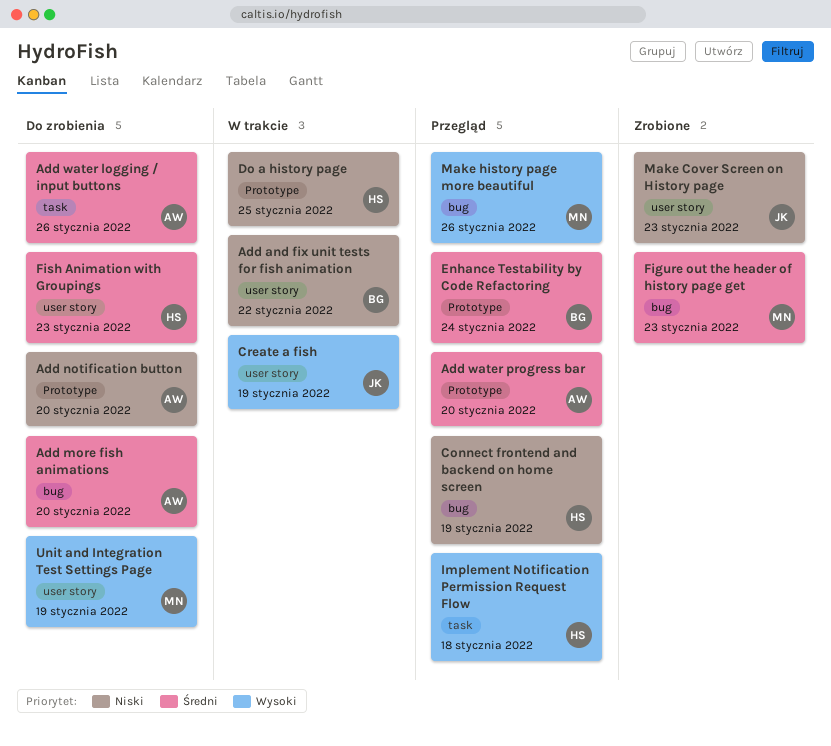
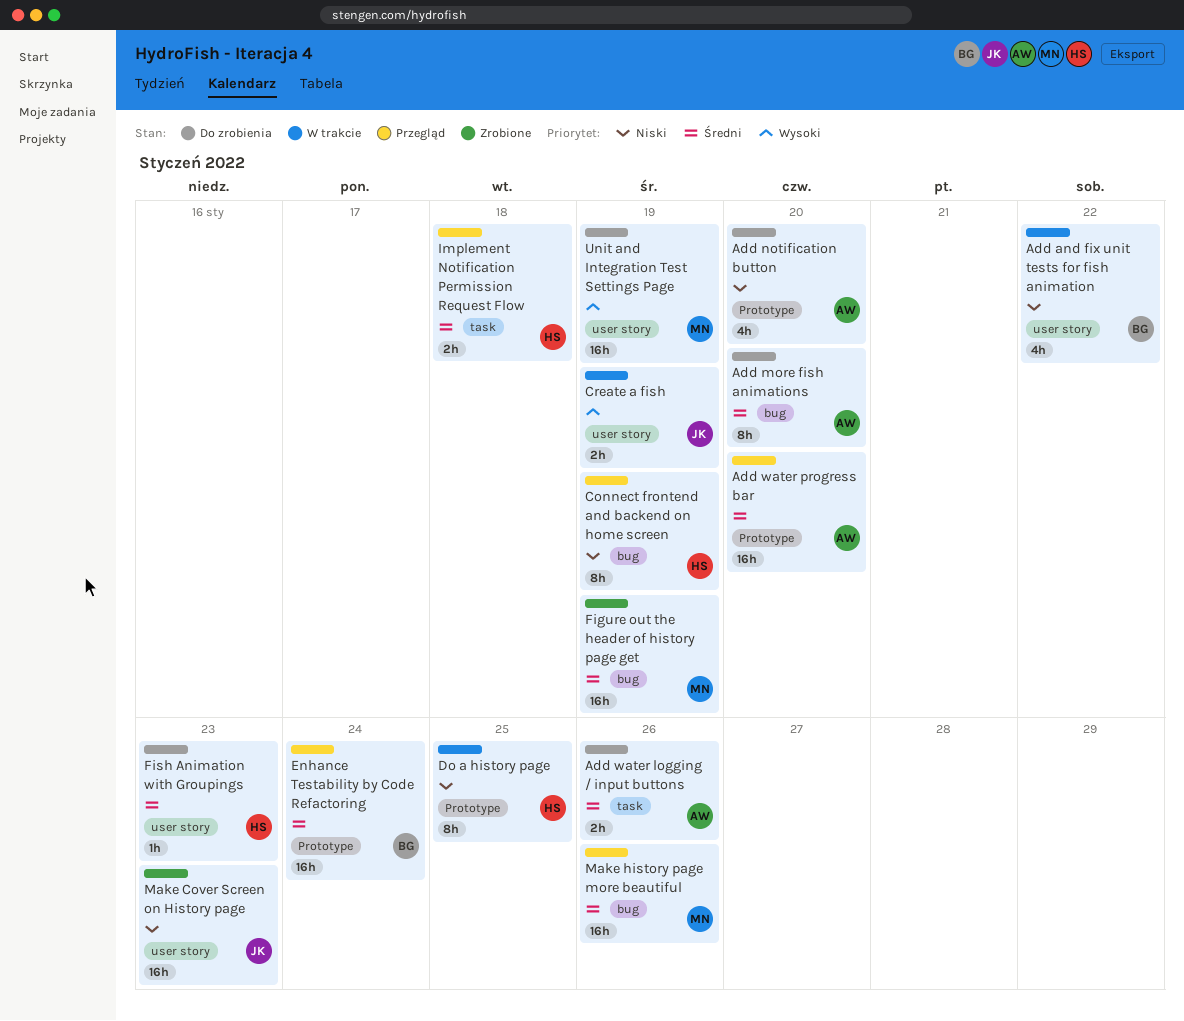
Figure out the header of history page get, due: Jan 23 -> Jan 19
Implement Notification Permission Request Flow, priority: Wysoki -> Średni
Make history page more beautiful, priority: Wysoki -> Średni

